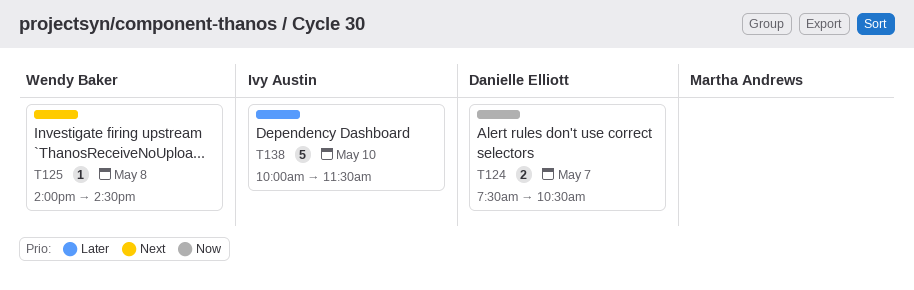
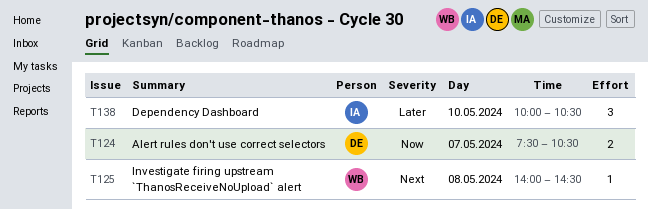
T138, estimate: 5 -> 3
T138, ends: 11:30 -> 10:30

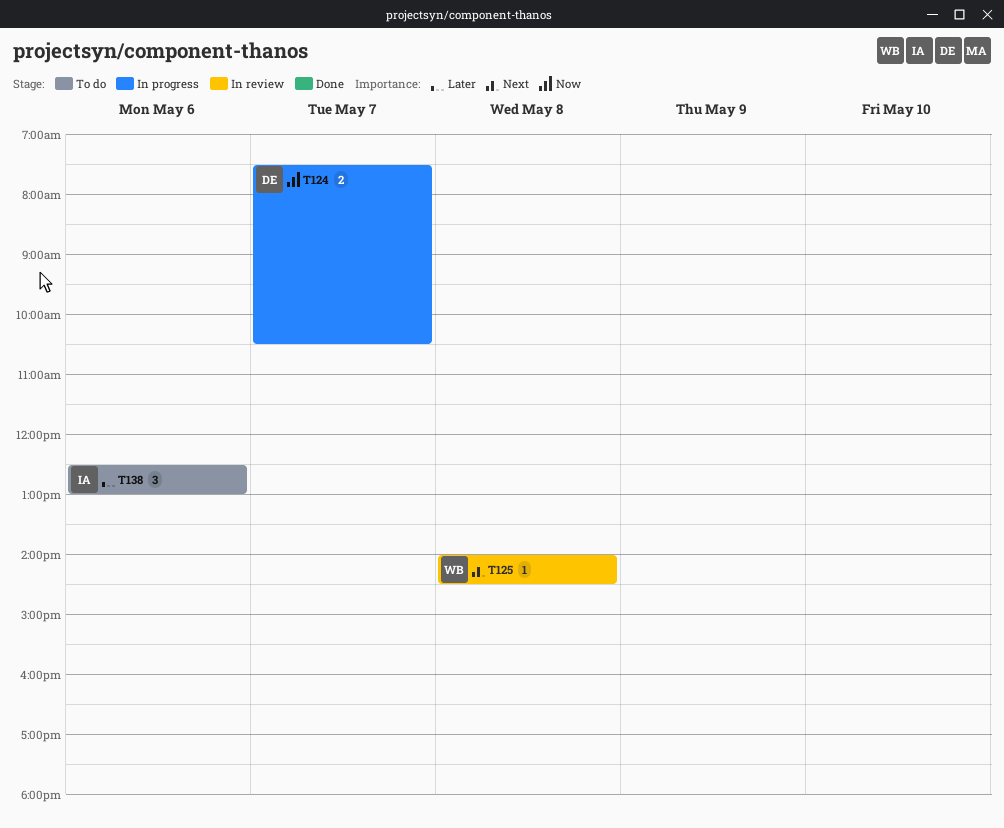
T138, day: May 10 -> May 6
T138, begins: 10:00 -> 12:30
T138, ends: 10:30 -> 13:00

